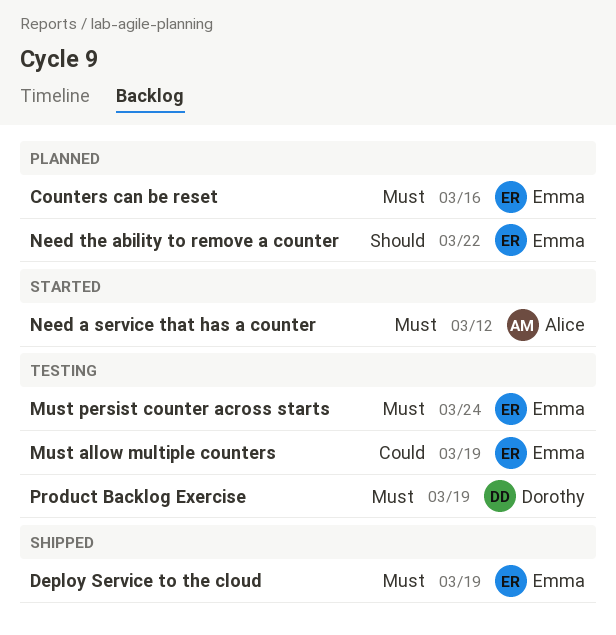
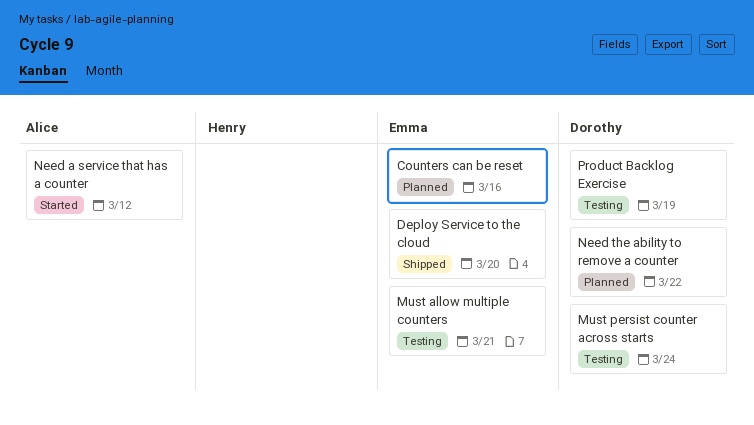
Deploy Service to the cloud, due: Mar 19 -> Mar 20
Must allow multiple counters, due: Mar 19 -> Mar 21
Must persist counter across starts, owner: Emma -> Dorothy
Need the ability to remove a counter, owner: Emma -> Dorothy

